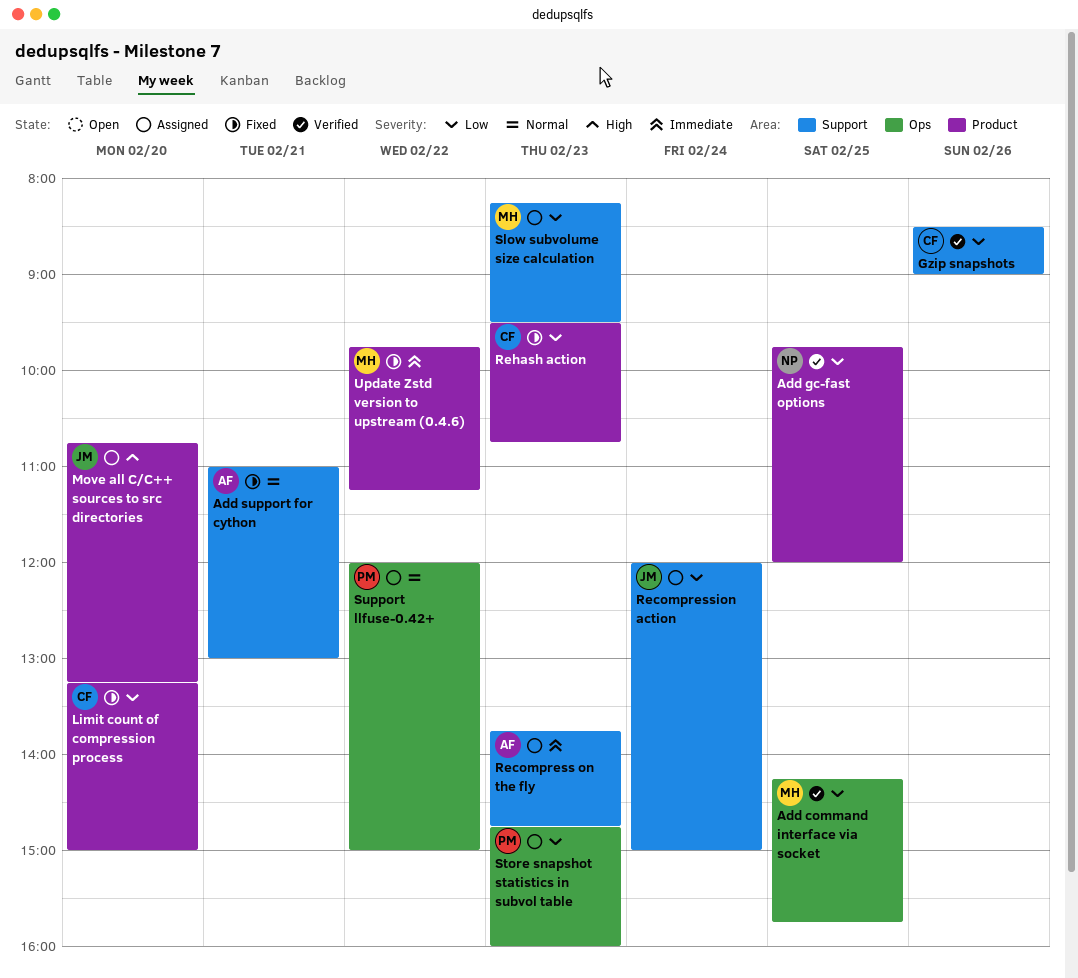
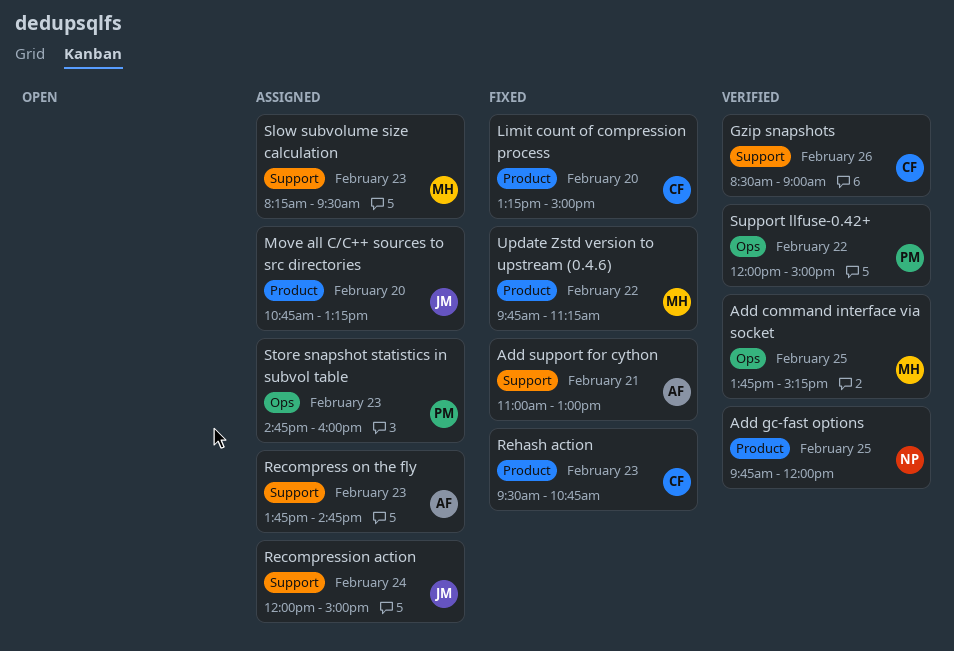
Add command interface via socket, begins: 14:15 -> 13:45
Add command interface via socket, ends: 15:45 -> 15:15
Support llfuse-0.42+, status: Assigned -> Verified

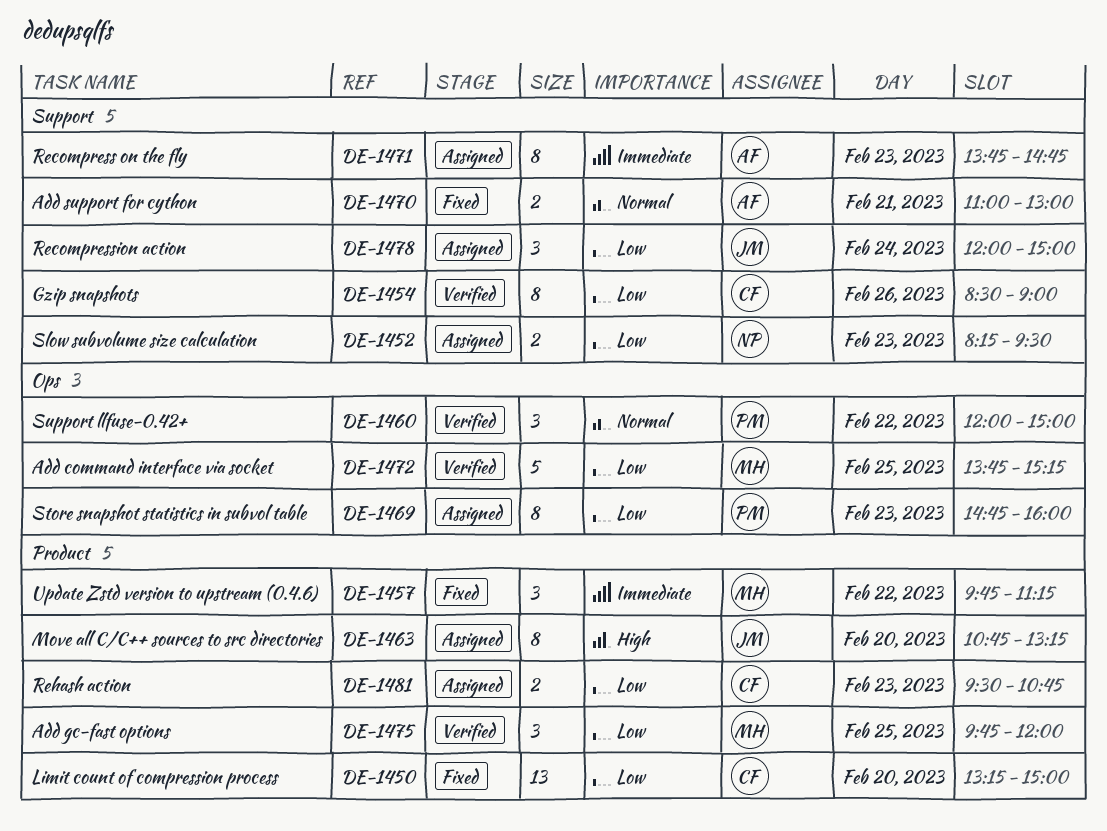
Add gc-fast options, owner: NP -> MH
Rehash action, status: Fixed -> Assigned
Slow subvolume size calculation, owner: MH -> NP

